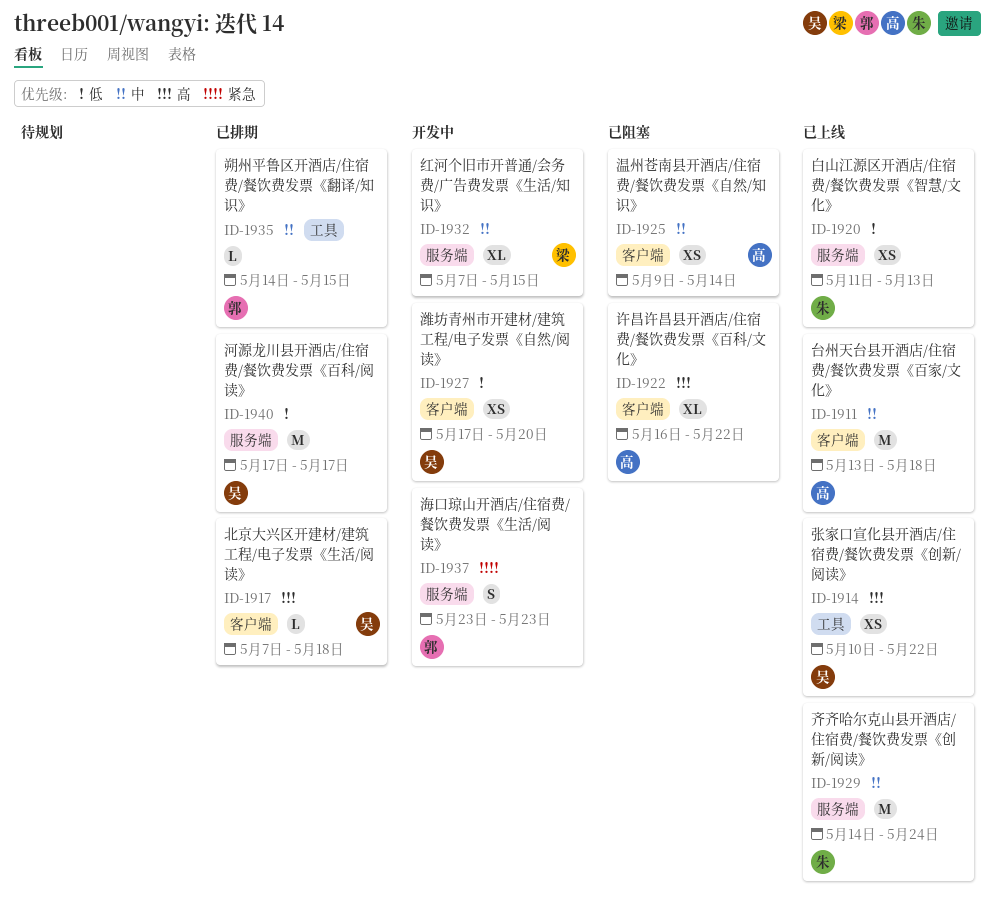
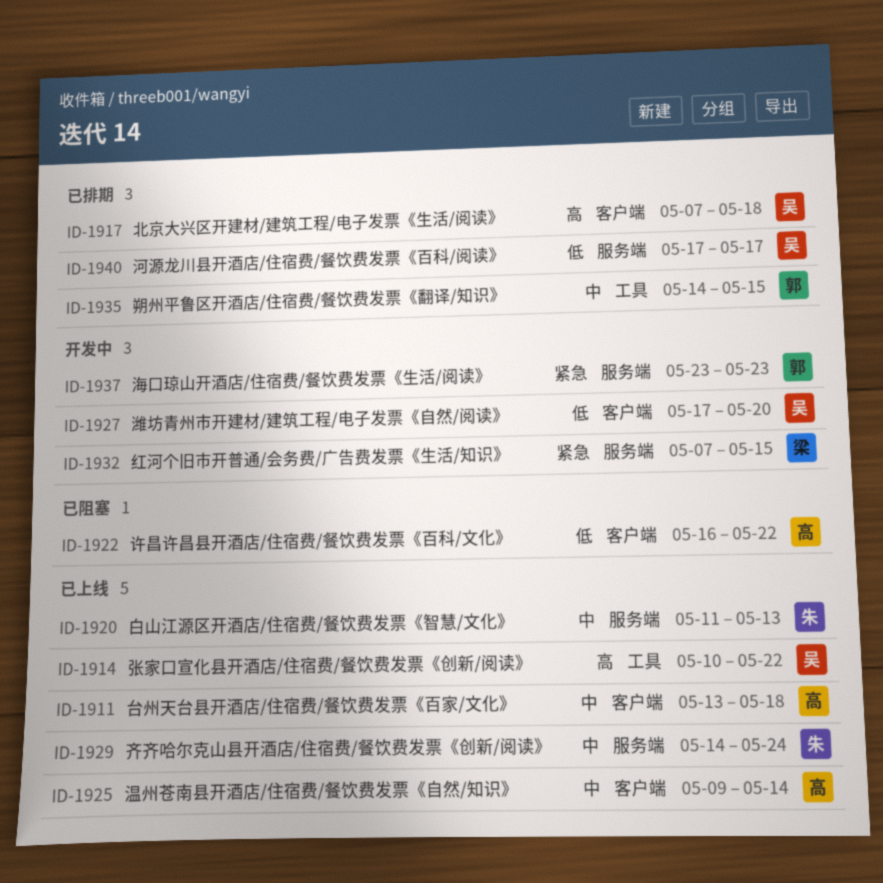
ID-1920, priority: 低 -> 中
ID-1922, priority: 高 -> 低
ID-1925, status: 已阻塞 -> 已上线
ID-1932, priority: 中 -> 紧急

